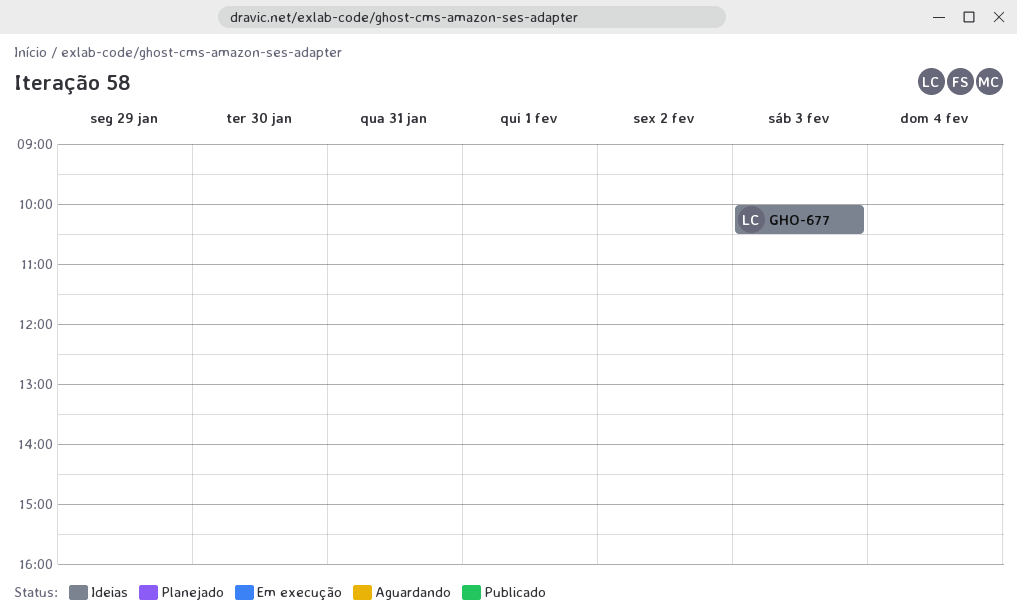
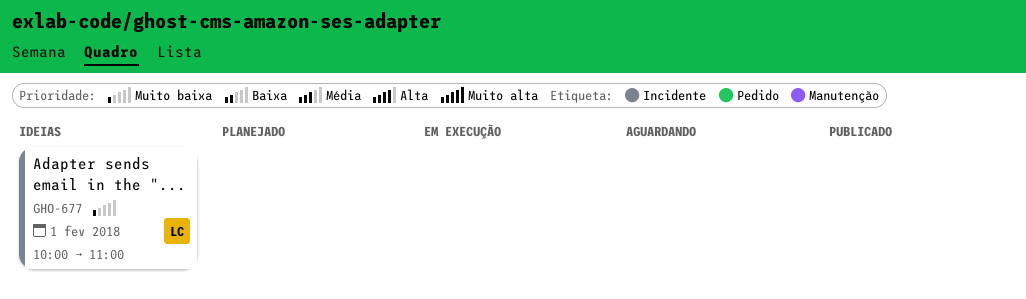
GHO-677, day: Feb 3 -> Feb 1
GHO-677, ends: 10:30 -> 11:00

